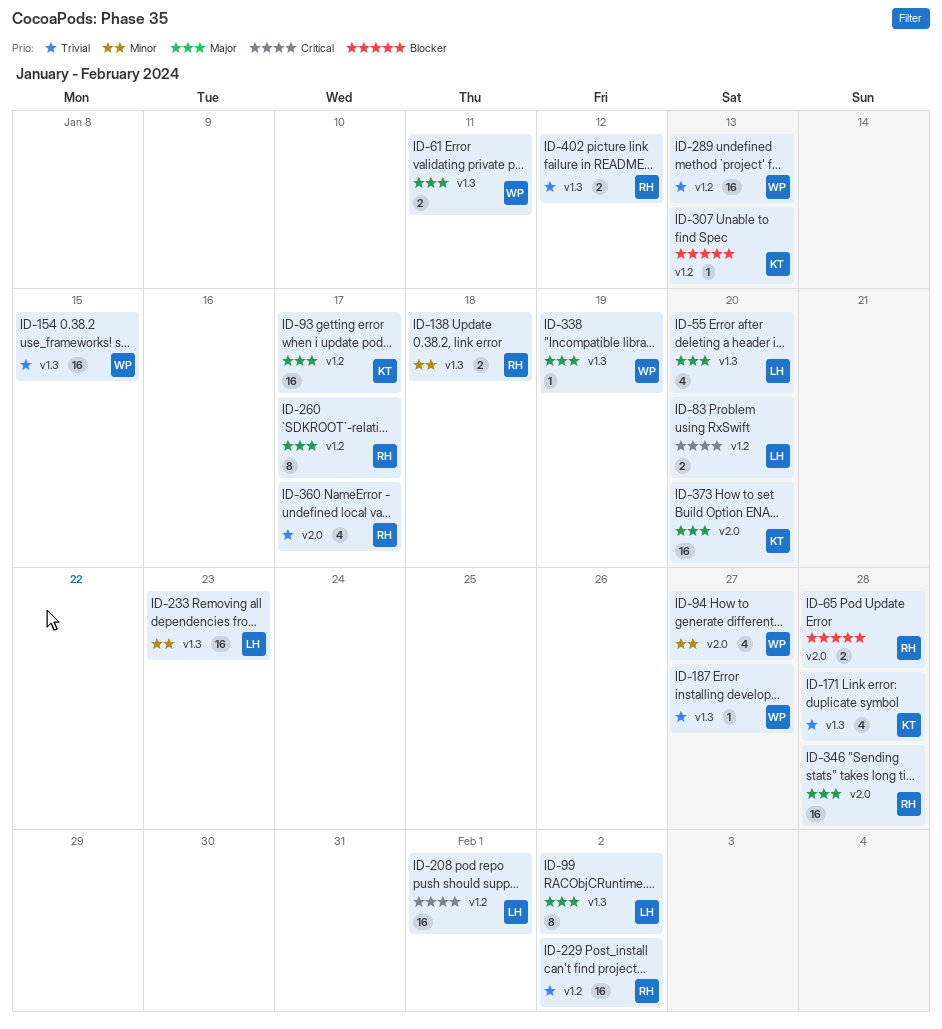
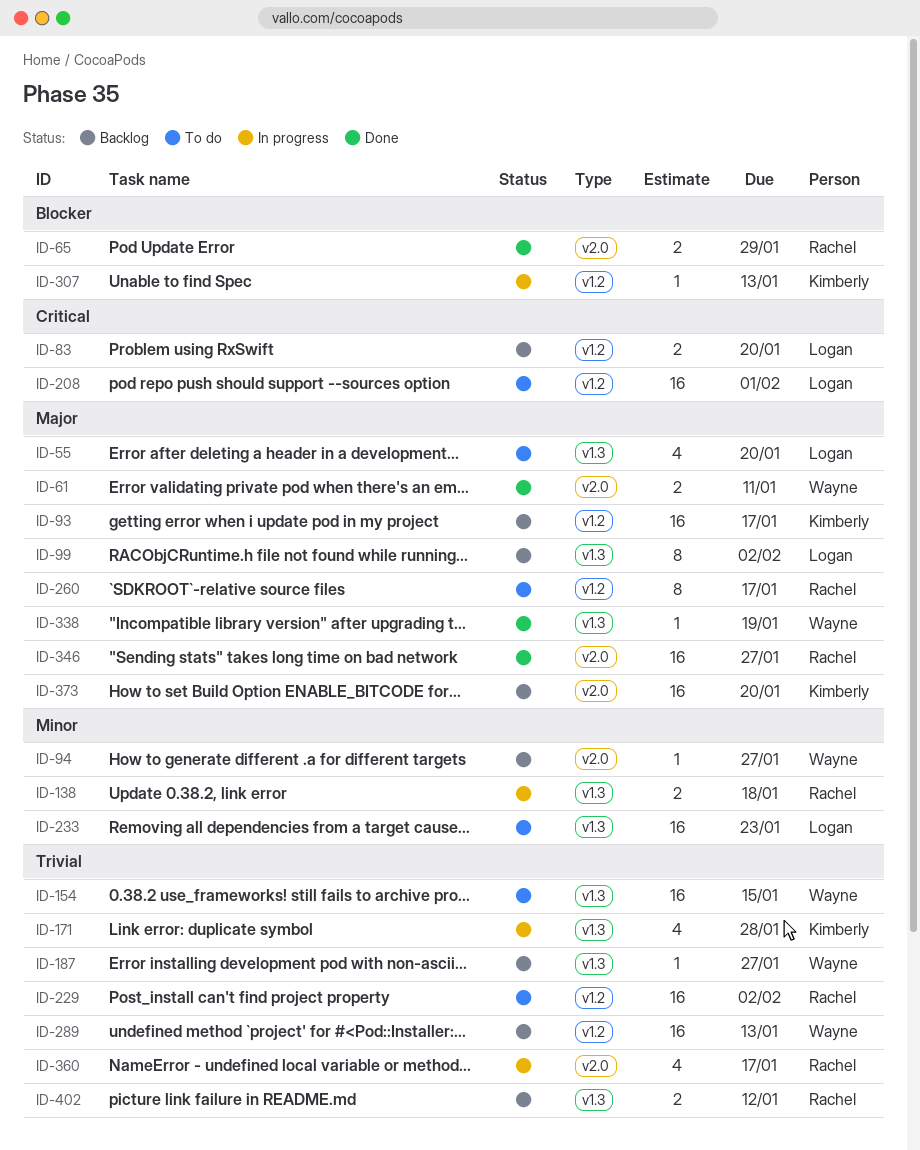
ID-61, label: v1.3 -> v2.0
ID-65, due: Jan 28 -> Jan 29
ID-94, estimate: 4 -> 1
ID-346, due: Jan 28 -> Jan 27

